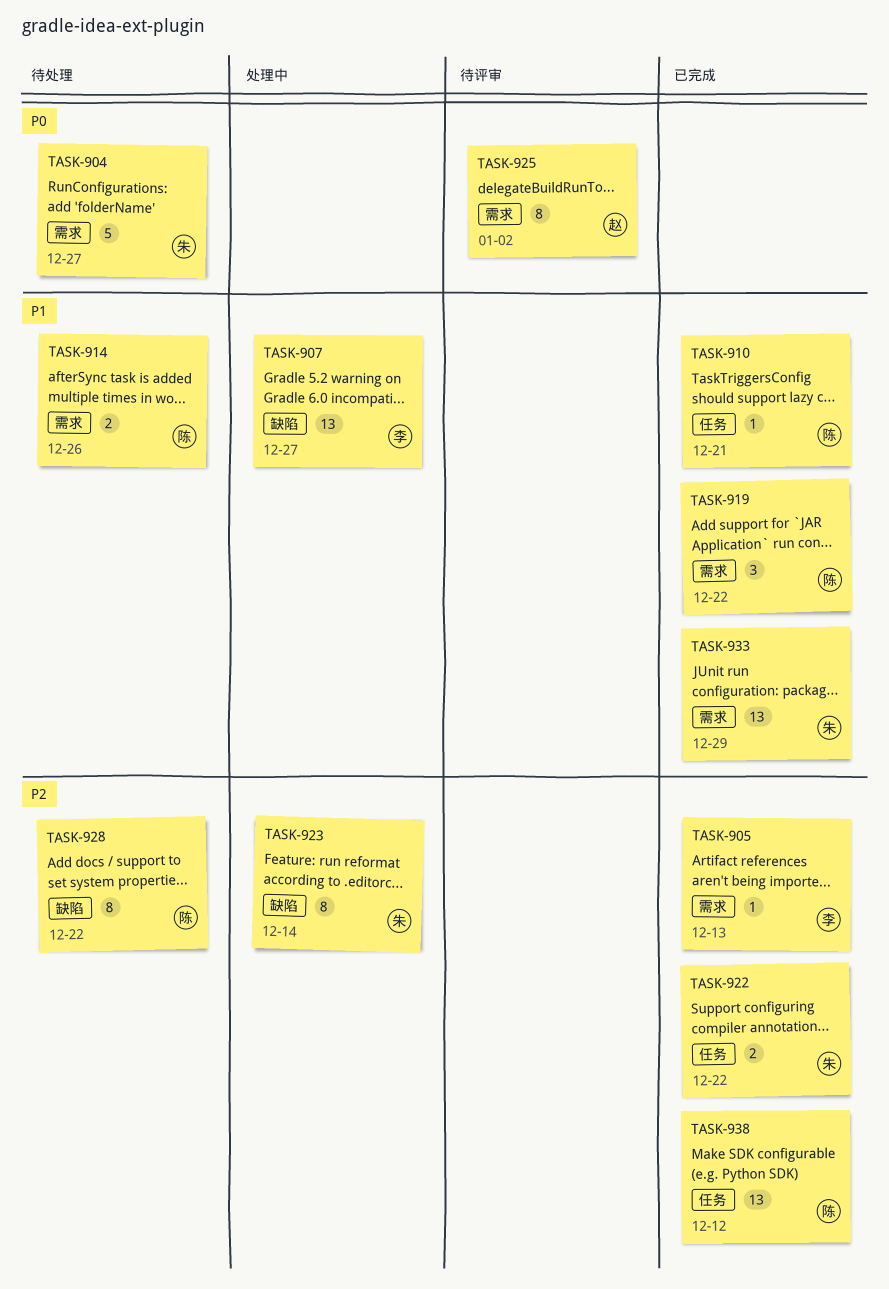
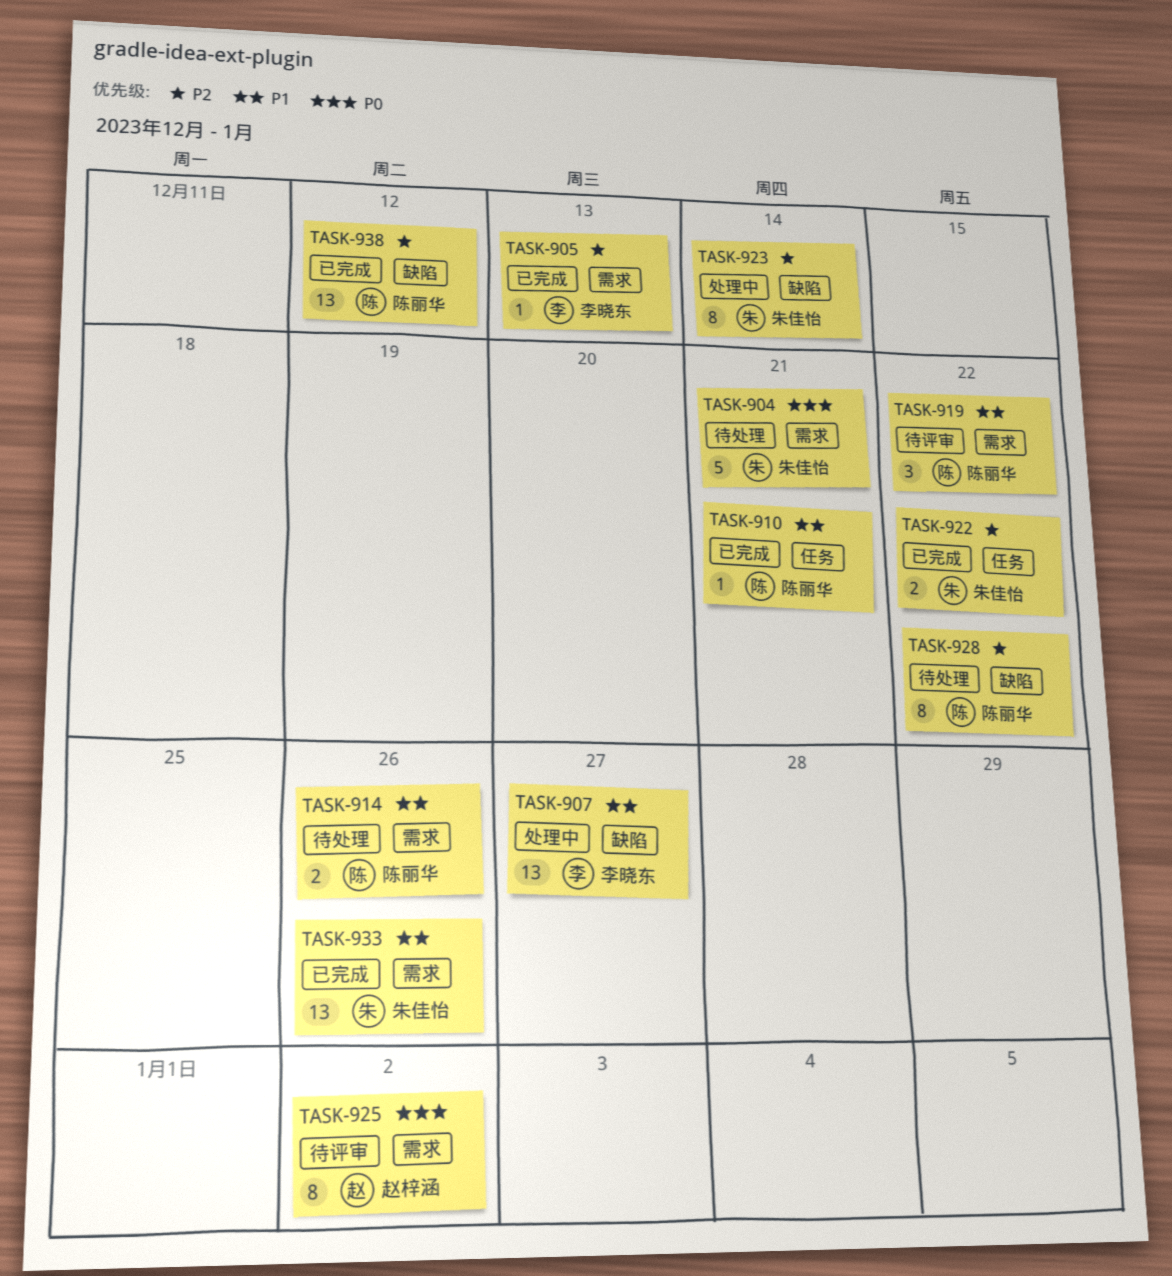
TASK-904, due: Dec 27 -> Dec 21
TASK-919, status: 已完成 -> 待评审
TASK-933, due: Dec 29 -> Dec 26
TASK-938, label: 任务 -> 缺陷

